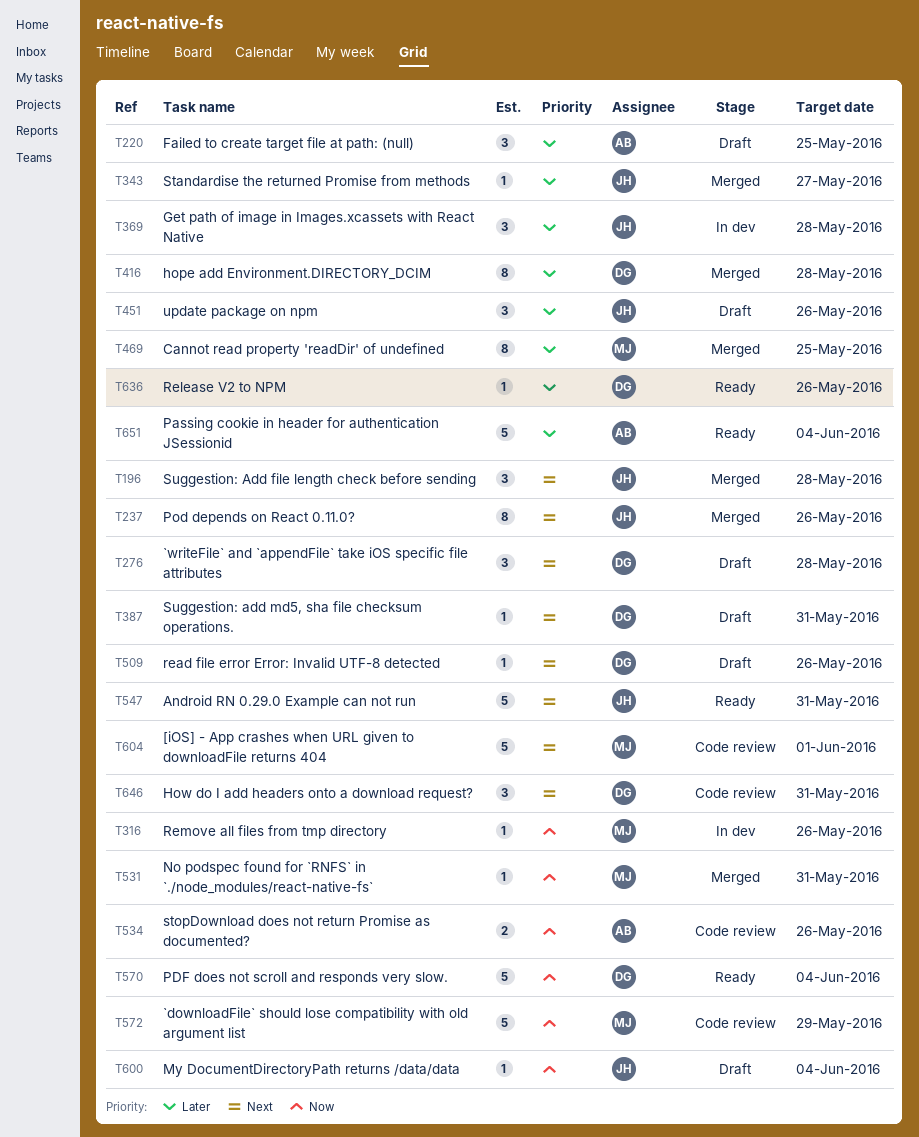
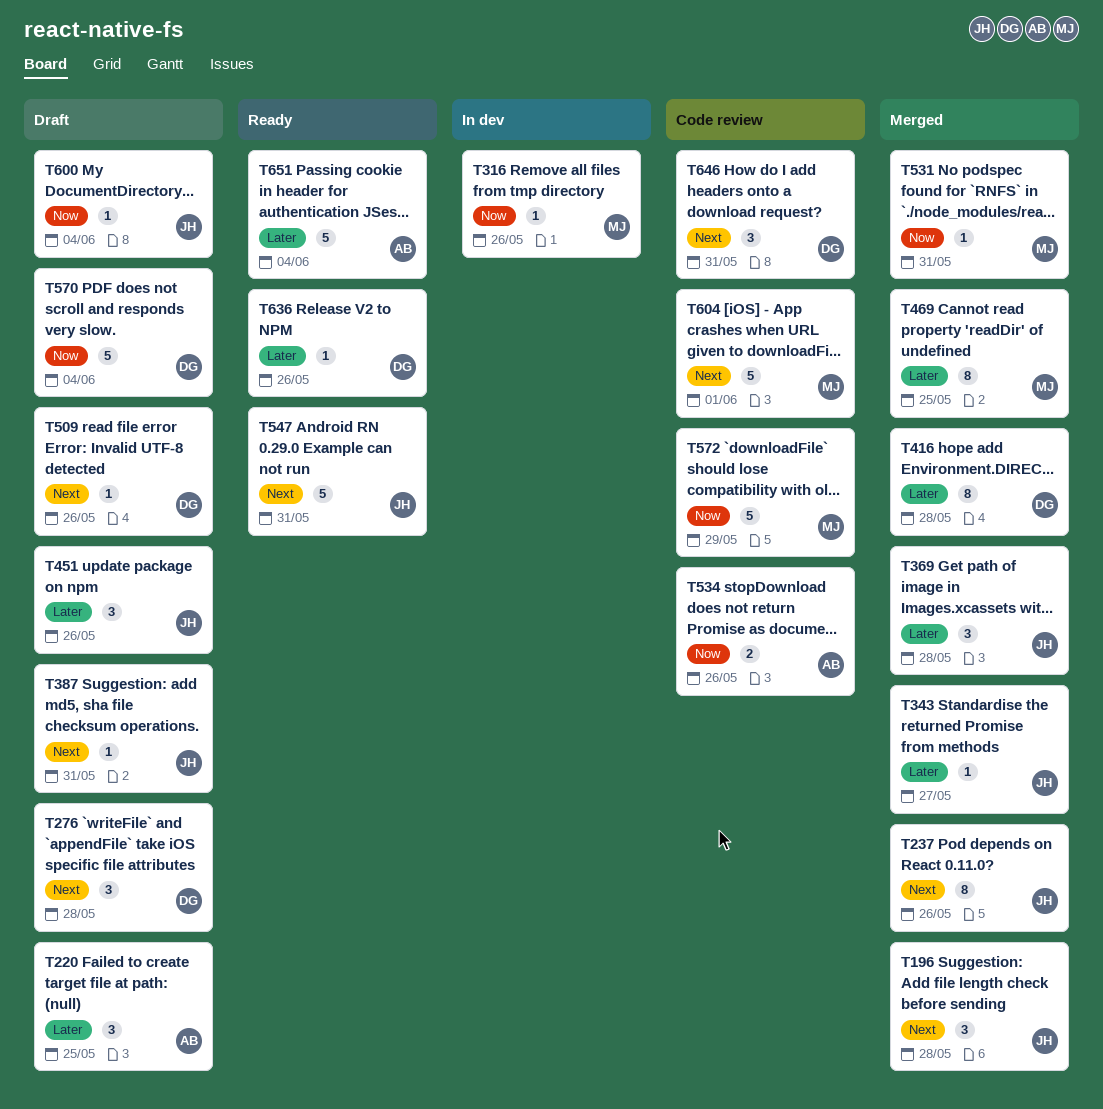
T369, status: In dev -> Merged
T387, owner: DG -> JH
T570, status: Ready -> Draft

